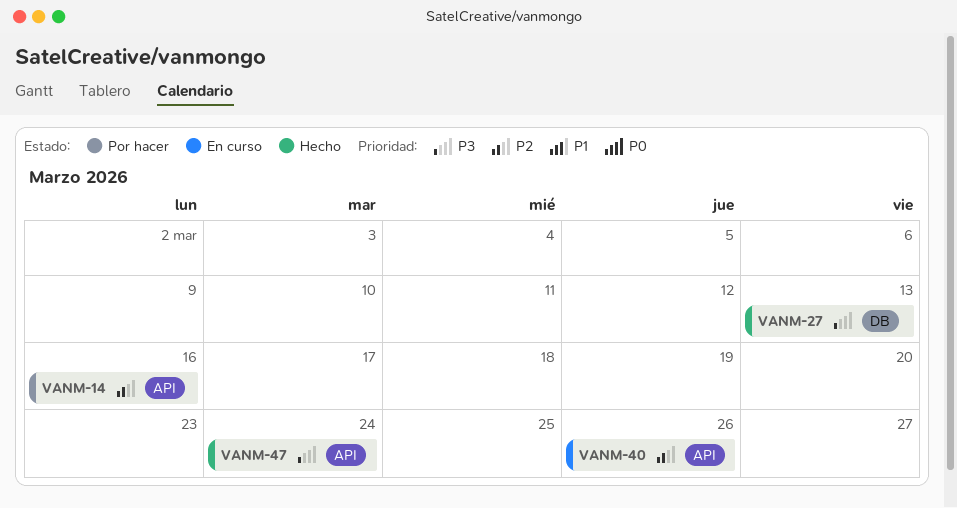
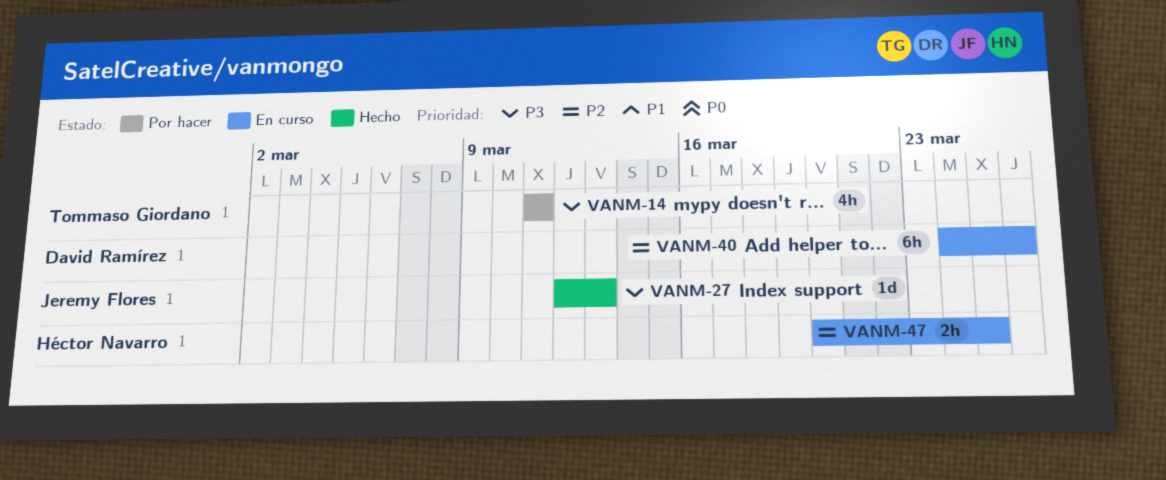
VANM-14, priority: P2 -> P3
VANM-14, due: Mar 16 -> Mar 11
VANM-47, status: Hecho -> En curso
VANM-47, priority: P3 -> P2
VANM-47, due: Mar 24 -> Mar 25

